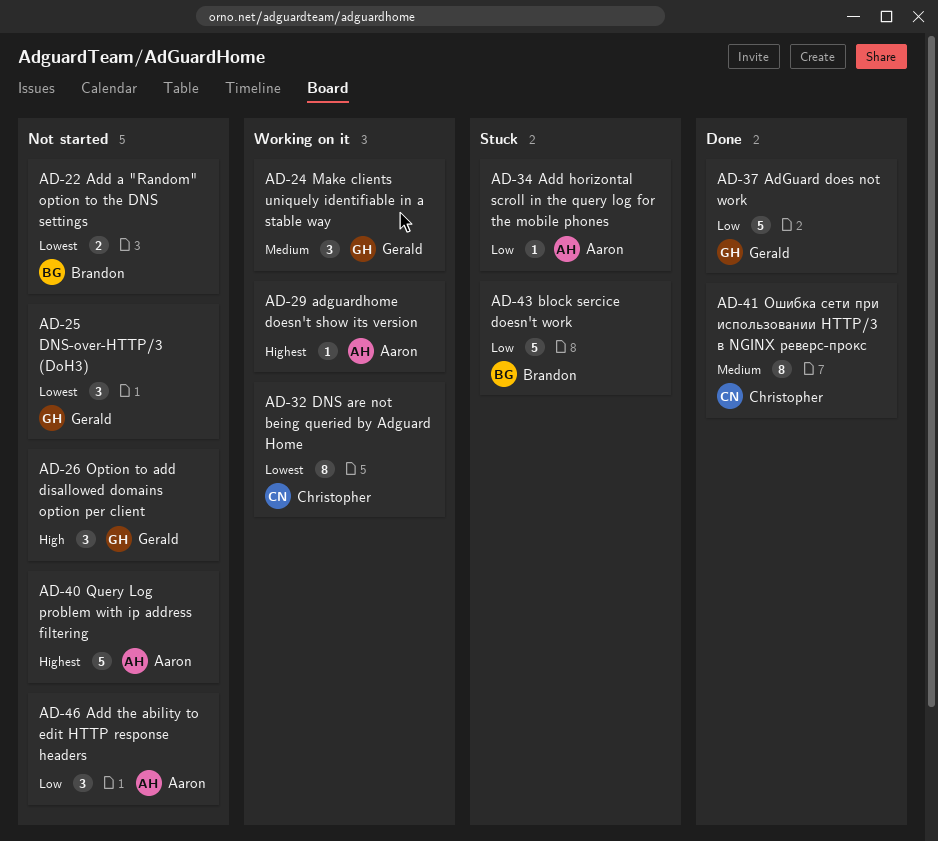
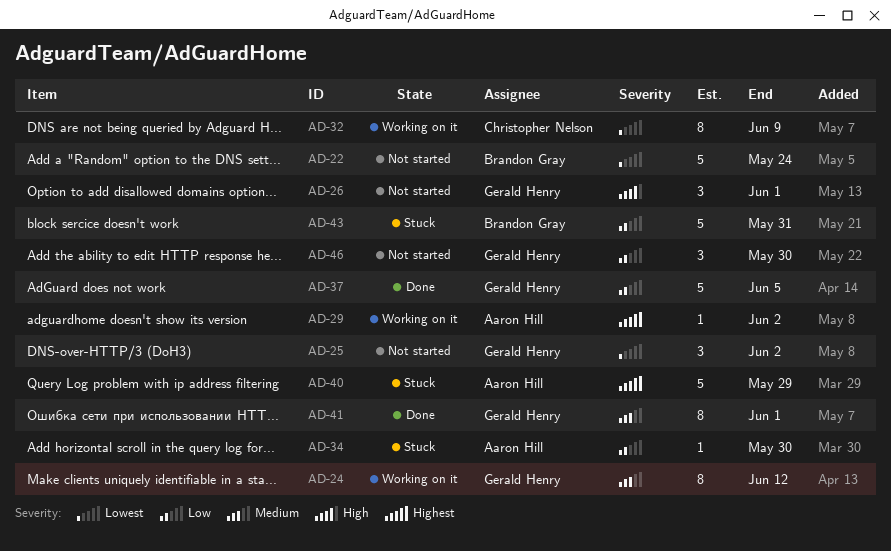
AD-22, estimate: 2 -> 5
AD-24, estimate: 3 -> 8
AD-40, status: Not started -> Stuck
AD-41, owner: Christopher Nelson -> Gerald Henry
AD-46, owner: Aaron Hill -> Gerald Henry

